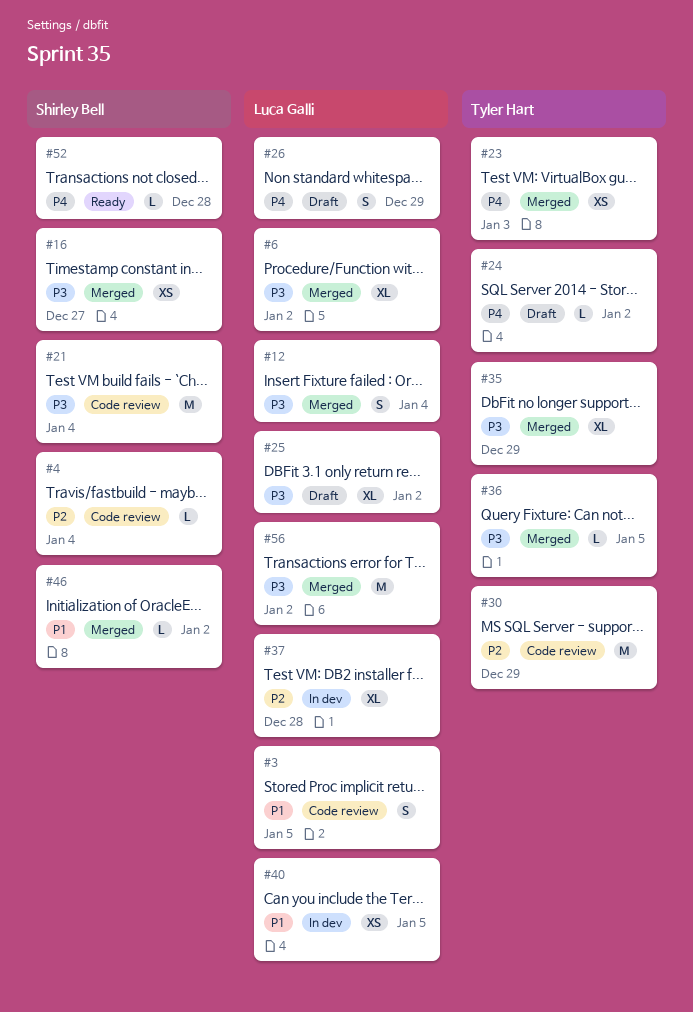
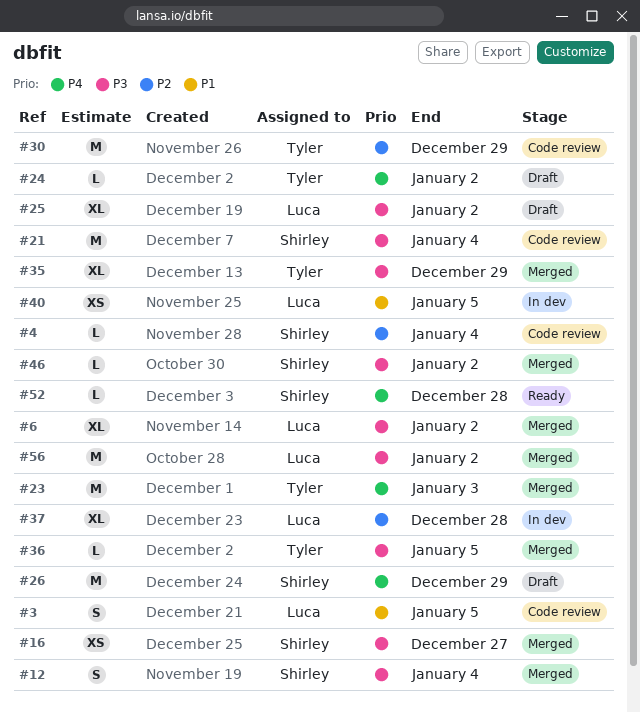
#12, owner: Luca Galli -> Shirley Bell
#23, estimate: XS -> M
#26, owner: Luca Galli -> Shirley Bell
#26, estimate: S -> M
#46, priority: P1 -> P3

